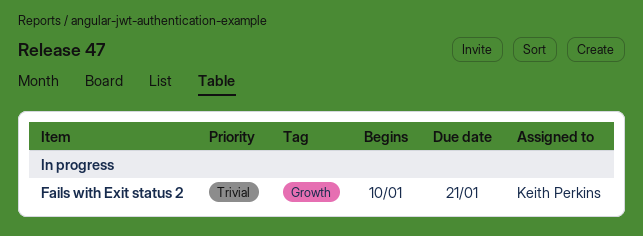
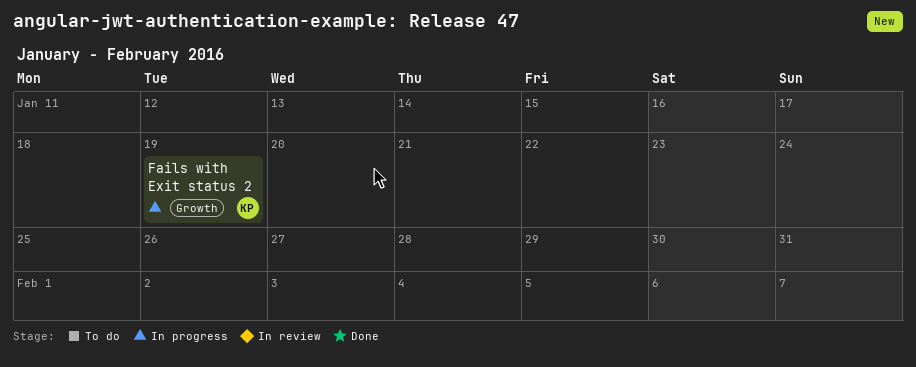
Fails with Exit status 2, due: Jan 21 -> Jan 19

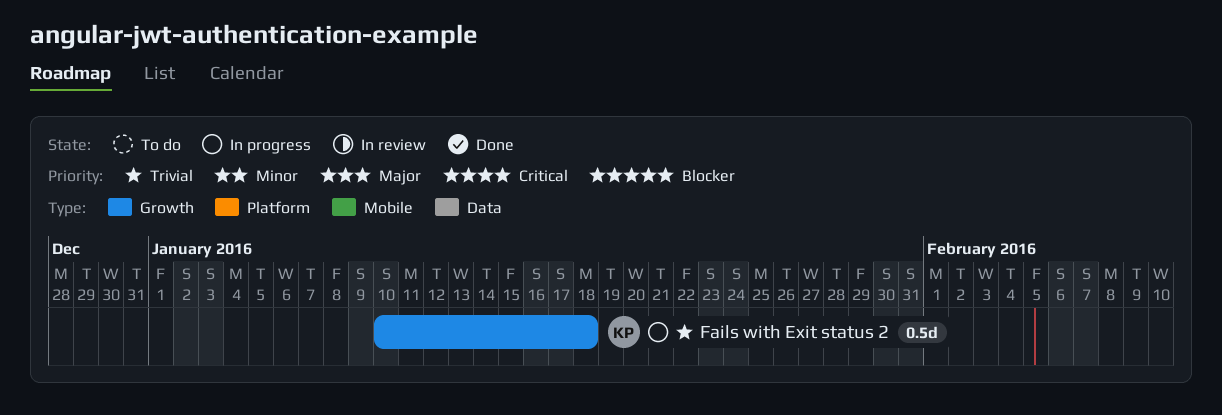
Fails with Exit status 2, due: Jan 19 -> Jan 18

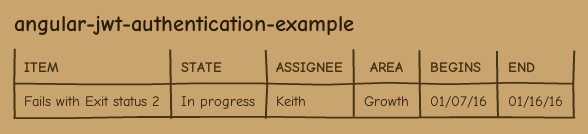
Fails with Exit status 2, start: Jan 10 -> Jan 7
Fails with Exit status 2, due: Jan 18 -> Jan 16

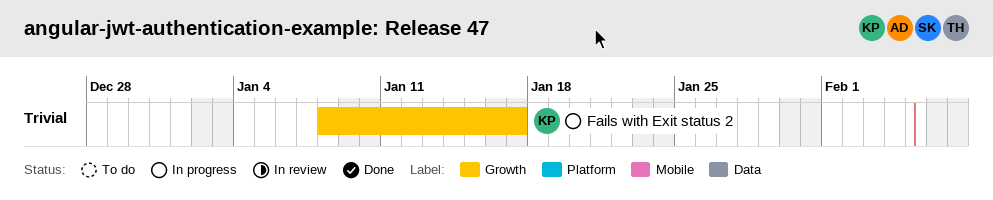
Fails with Exit status 2, start: Jan 7 -> Jan 8
Fails with Exit status 2, due: Jan 16 -> Jan 17

